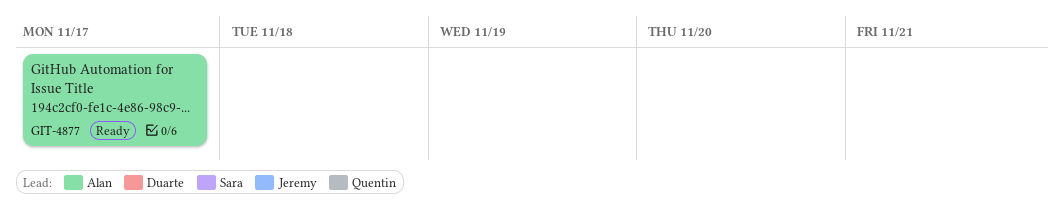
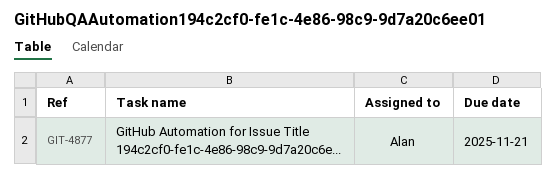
GIT-4877, due: Nov 17 -> Nov 21

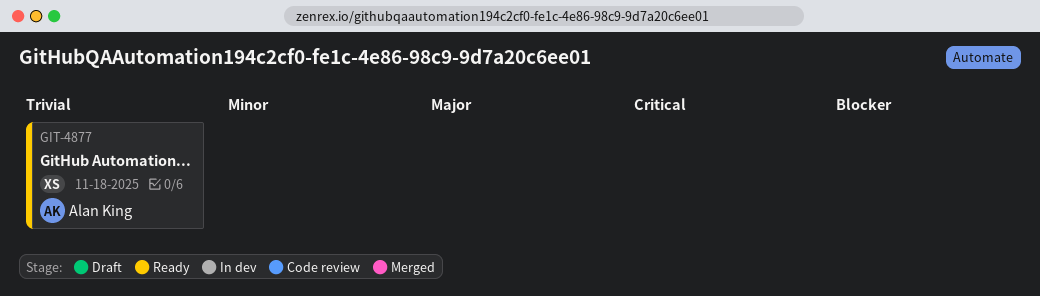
GIT-4877, due: Nov 21 -> Nov 18

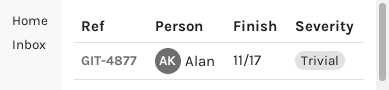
GIT-4877, due: Nov 18 -> Nov 17

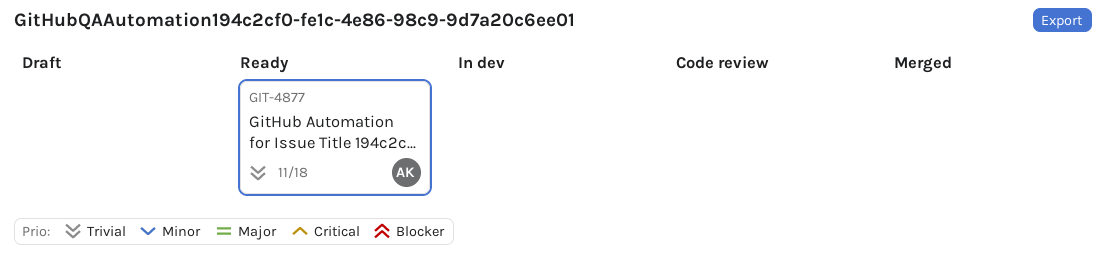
GIT-4877, due: Nov 17 -> Nov 18

